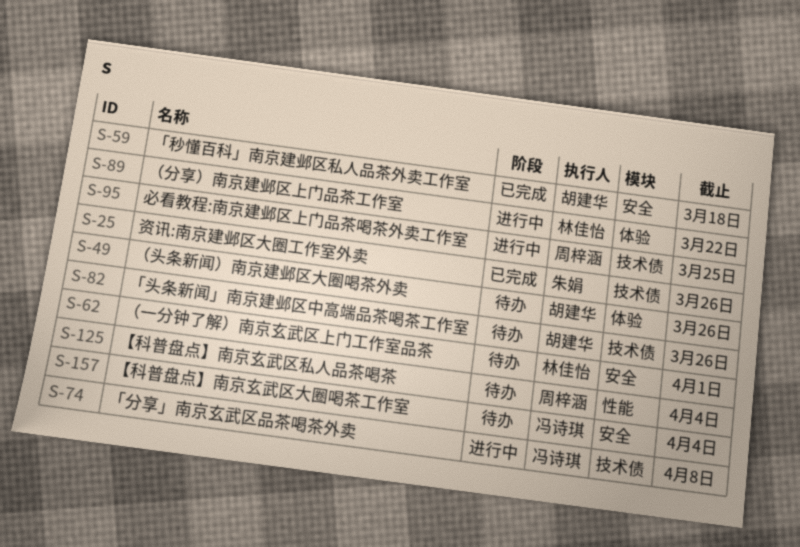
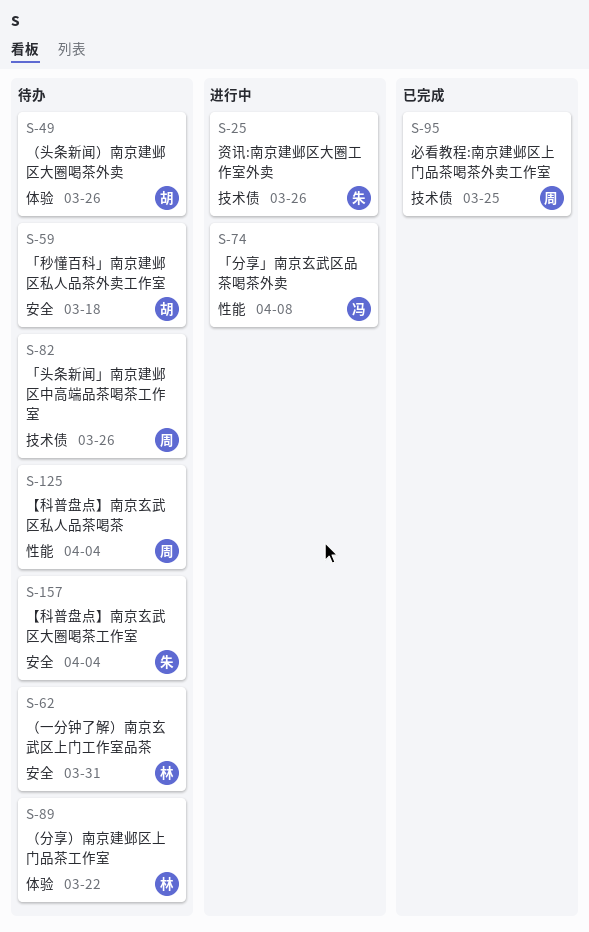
S-25, status: 已完成 -> 进行中
S-59, status: 已完成 -> 待办
S-62, due: Apr 1 -> Mar 31
S-74, label: 技术债 -> 性能
S-82, owner: 胡建华 -> 周梓涵
S-89, status: 进行中 -> 待办
S-95, status: 进行中 -> 已完成
S-157, owner: 冯诗琪 -> 朱娟

